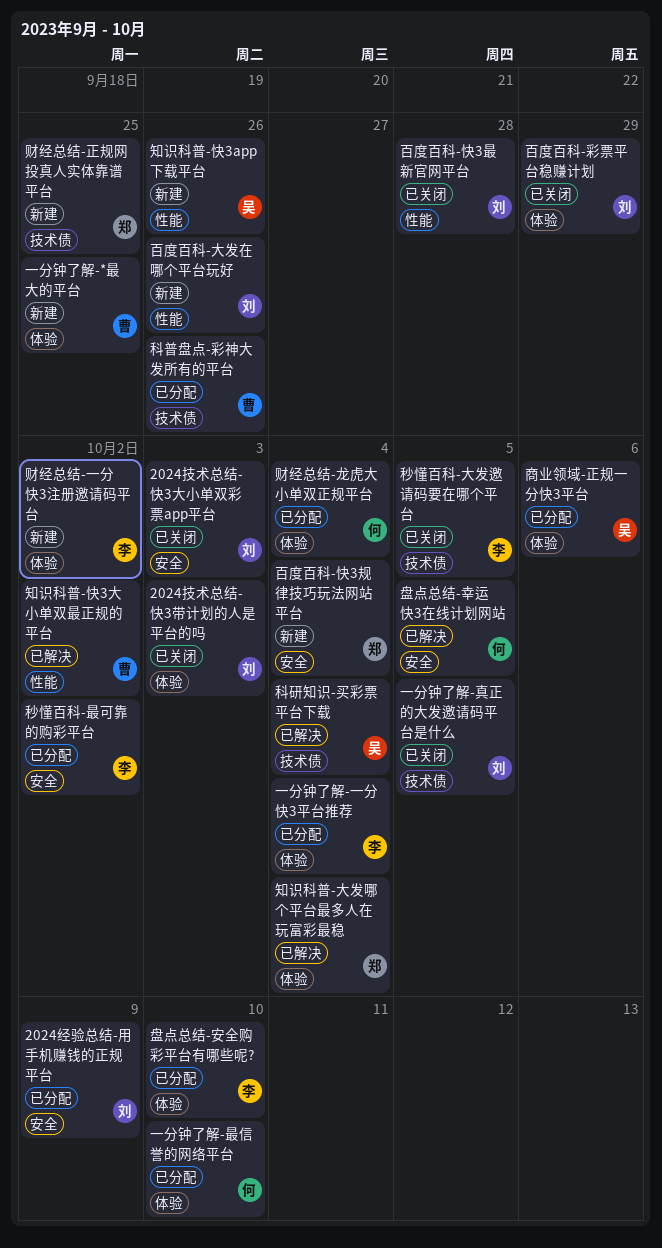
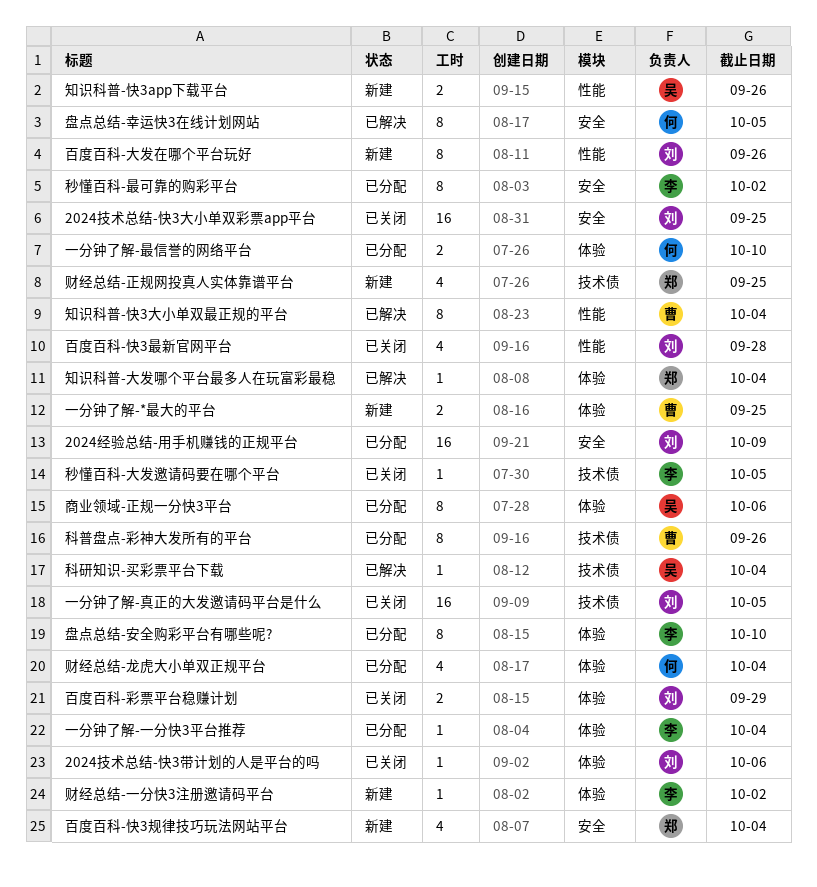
2024技术总结-快3大小单双彩票app平台, due: Oct 3 -> Sep 25
2024技术总结-快3带计划的人是平台的吗, due: Oct 3 -> Oct 6
知识科普-快3大小单双最正规的平台, due: Oct 2 -> Oct 4

